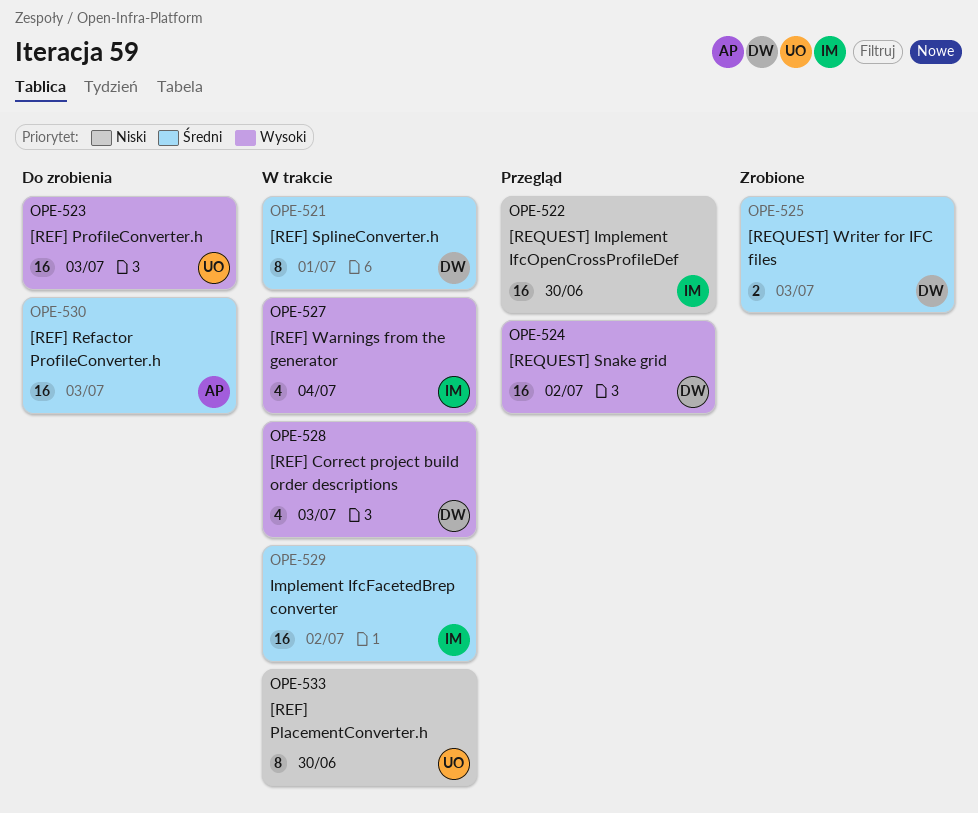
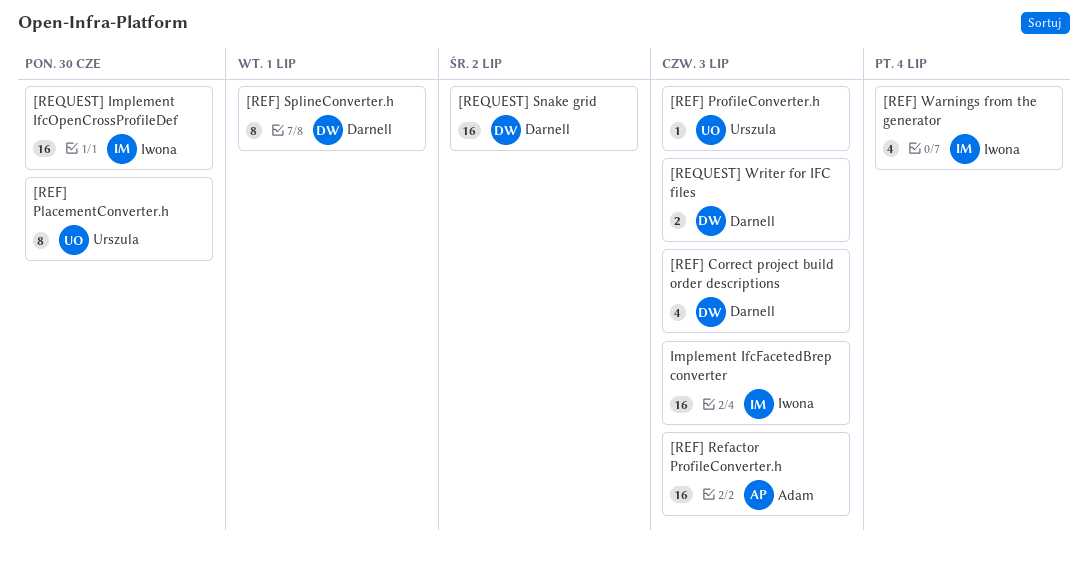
[REF] ProfileConverter.h, estimate: 16 -> 1
Implement IfcFacetedBrep converter, due: Jul 2 -> Jul 3

